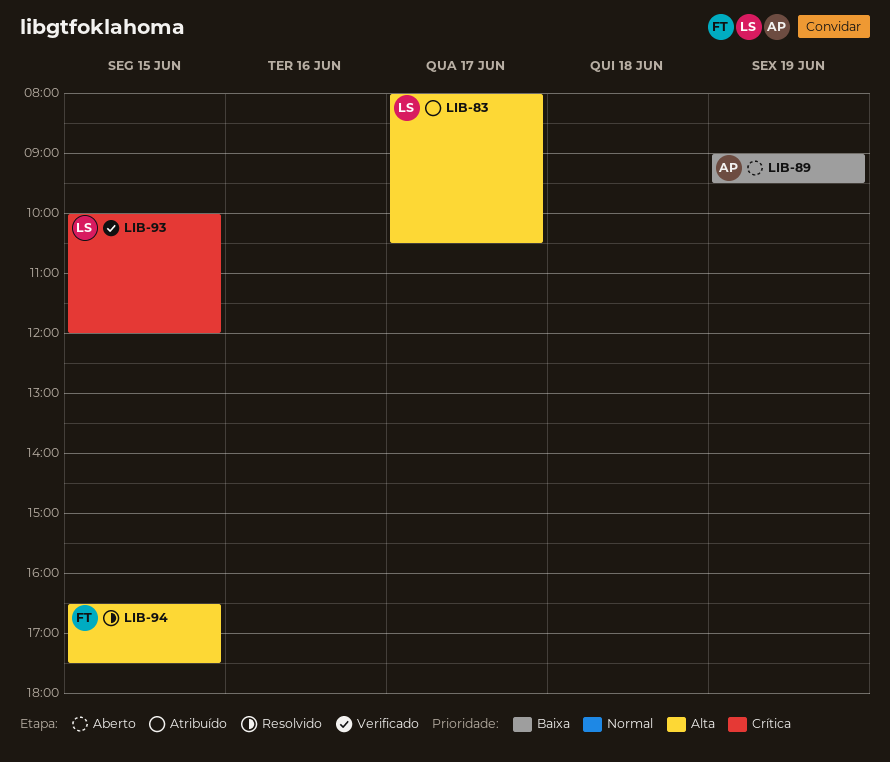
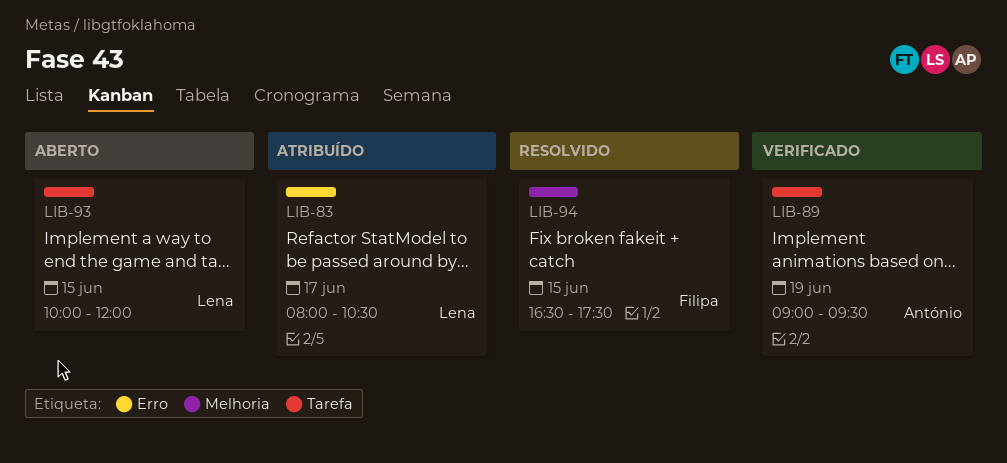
LIB-89, status: Aberto -> Verificado
LIB-93, status: Verificado -> Aberto

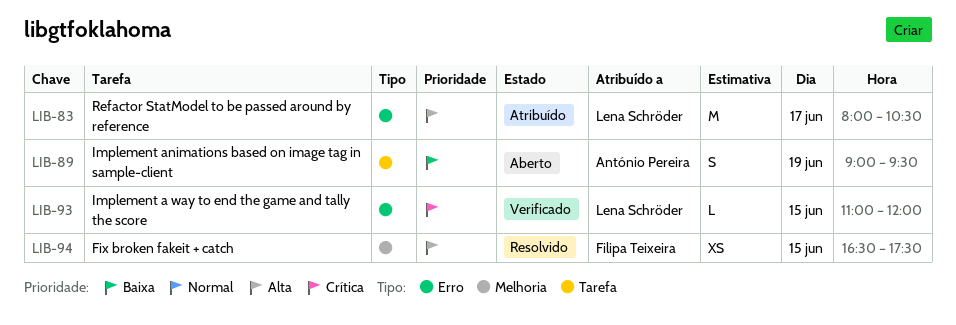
LIB-89, status: Verificado -> Aberto
LIB-93, status: Aberto -> Verificado
LIB-93, label: Tarefa -> Erro
LIB-93, begins: 10:00 -> 11:00

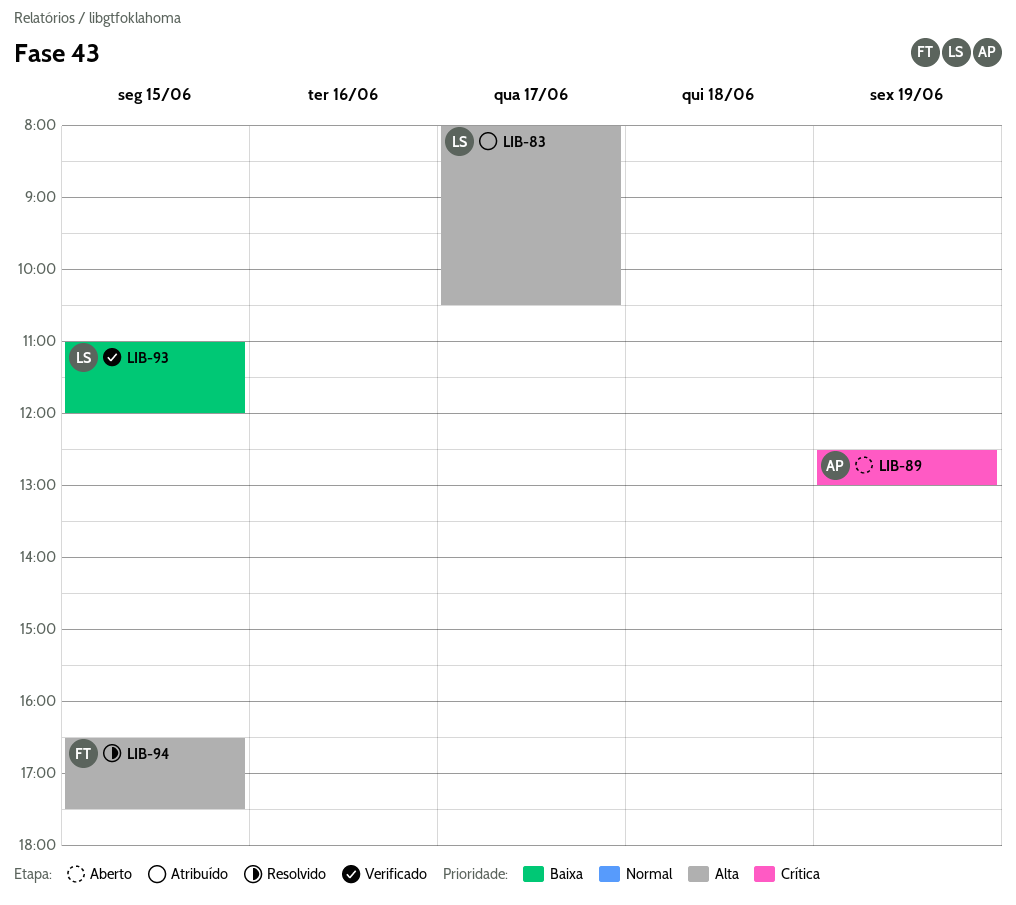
LIB-89, priority: Baixa -> Crítica
LIB-89, begins: 09:00 -> 12:30
LIB-89, ends: 09:30 -> 13:00
LIB-93, priority: Crítica -> Baixa

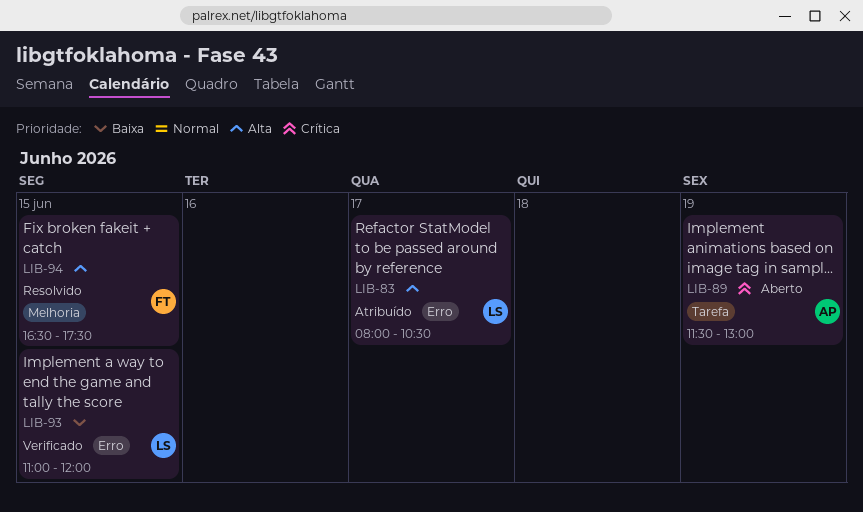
LIB-89, begins: 12:30 -> 11:30

